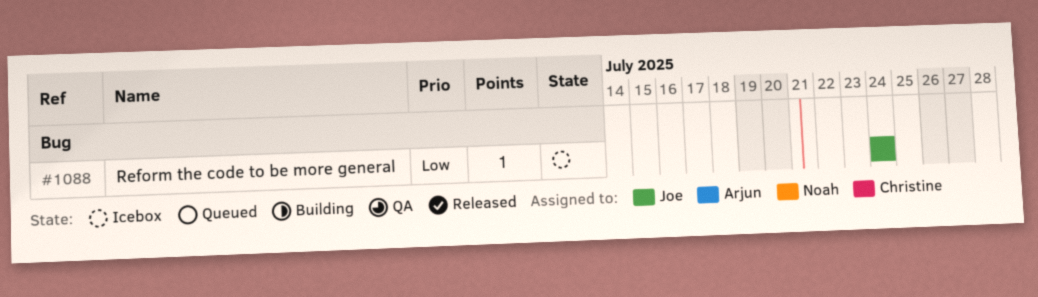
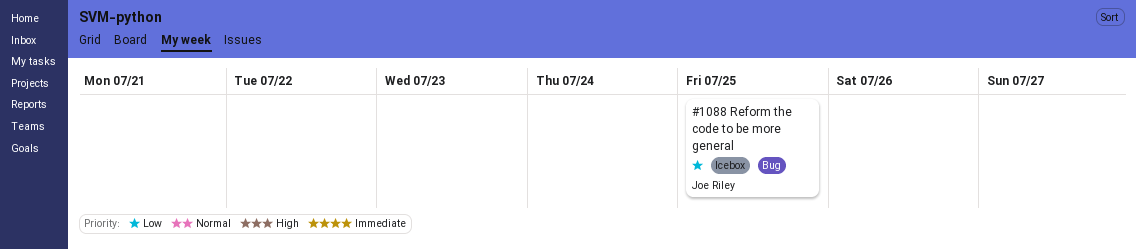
#1088, due: Jul 24 -> Jul 25

